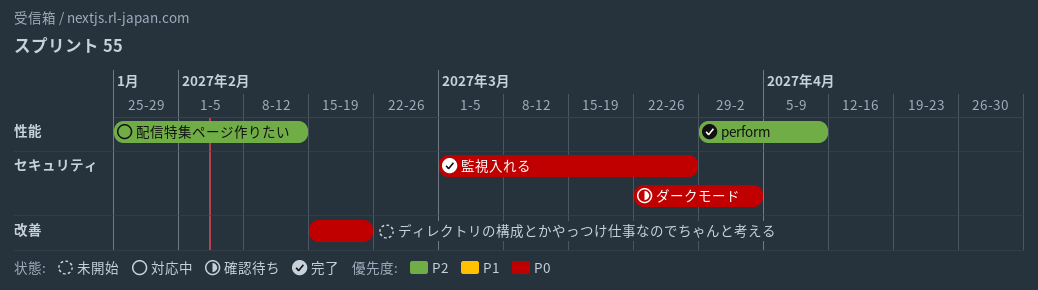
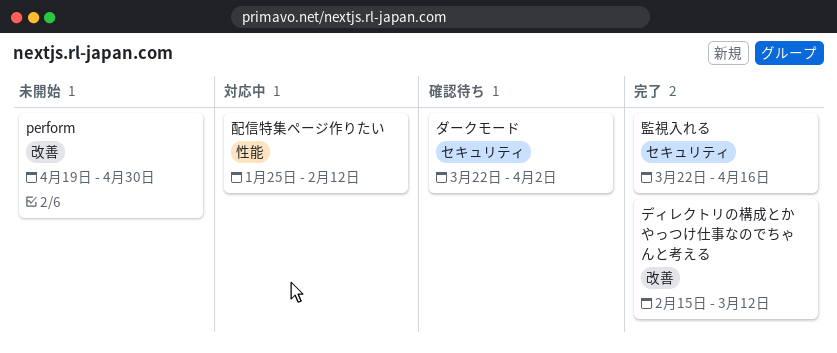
perform, status: 完了 -> 未開始
perform, label: 性能 -> 改善
perform, start: Mar 29 -> Apr 19
perform, due: Apr 9 -> Apr 30
ディレクトリの構成とかやっつけ仕事なのでちゃんと考える, status: 未開始 -> 完了
ディレクトリの構成とかやっつけ仕事なのでちゃんと考える, due: Feb 19 -> Mar 12
監視入れる, start: Mar 1 -> Mar 22
監視入れる, due: Mar 26 -> Apr 16

